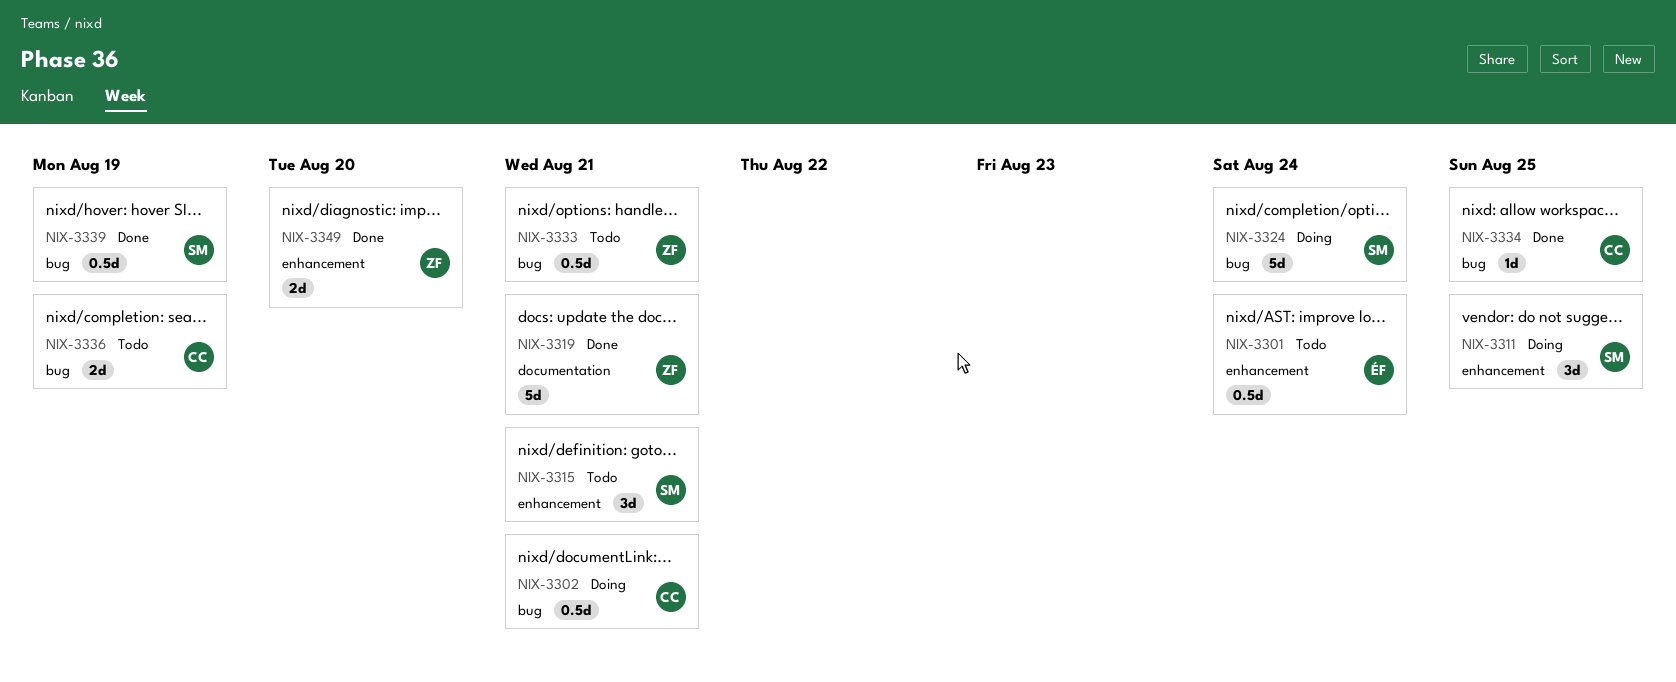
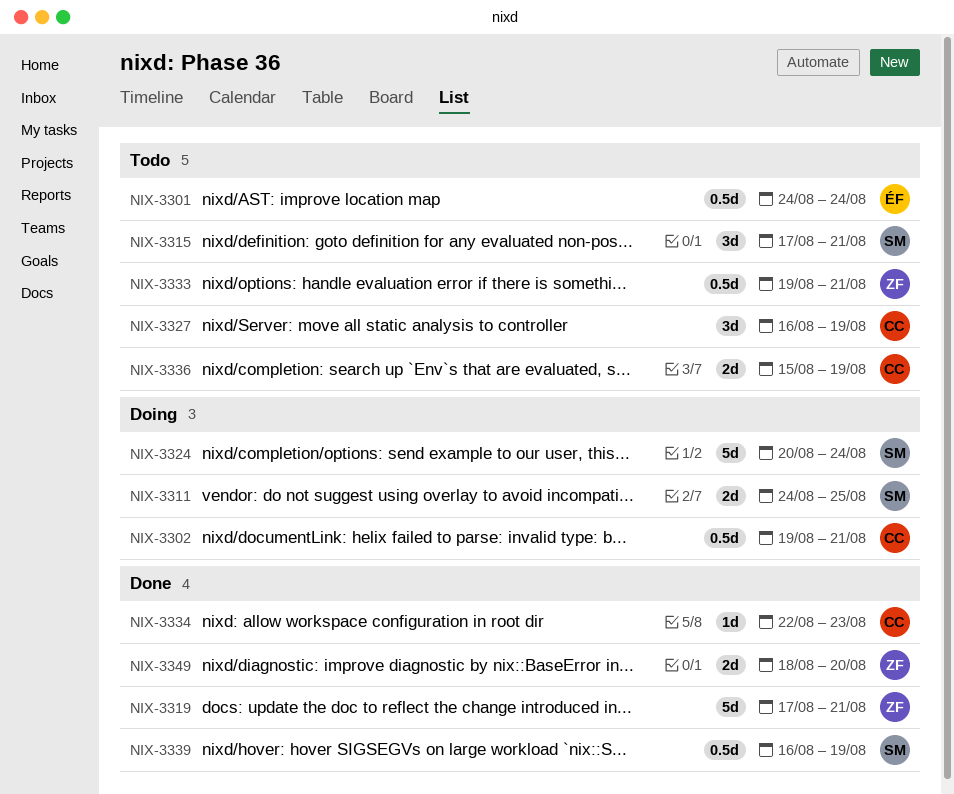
NIX-3311, estimate: 3d -> 2d
NIX-3327: none -> present
NIX-3334, due: Aug 25 -> Aug 23

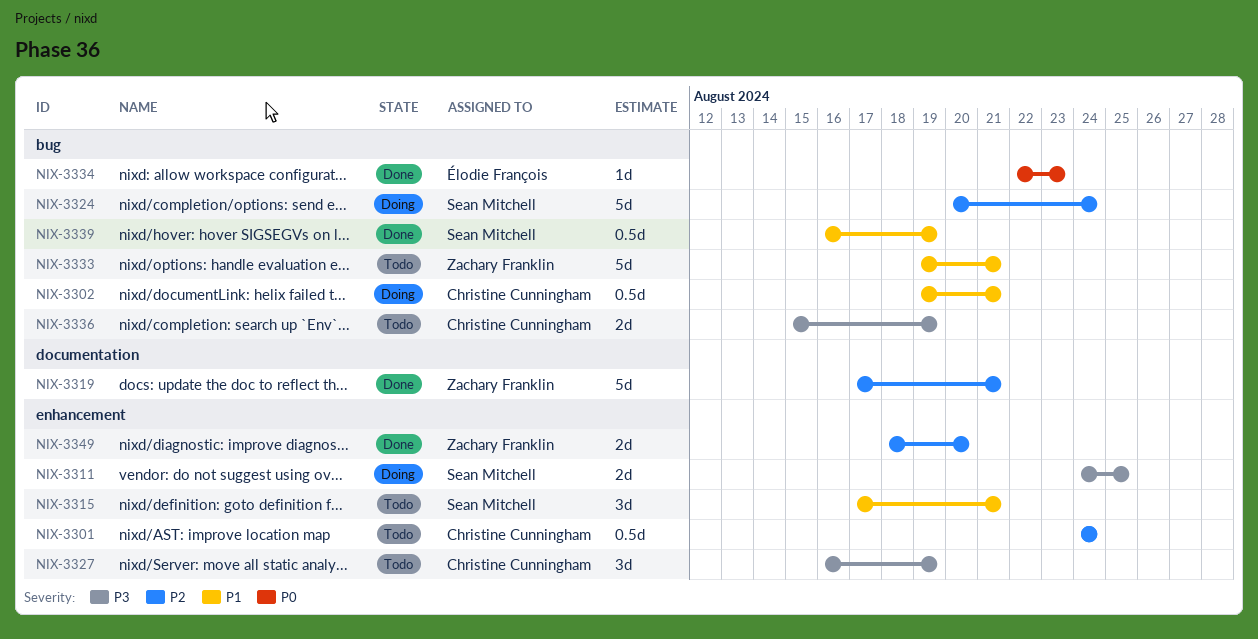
NIX-3301, owner: Élodie François -> Christine Cunningham
NIX-3333, estimate: 0.5d -> 5d
NIX-3334, owner: Christine Cunningham -> Élodie François

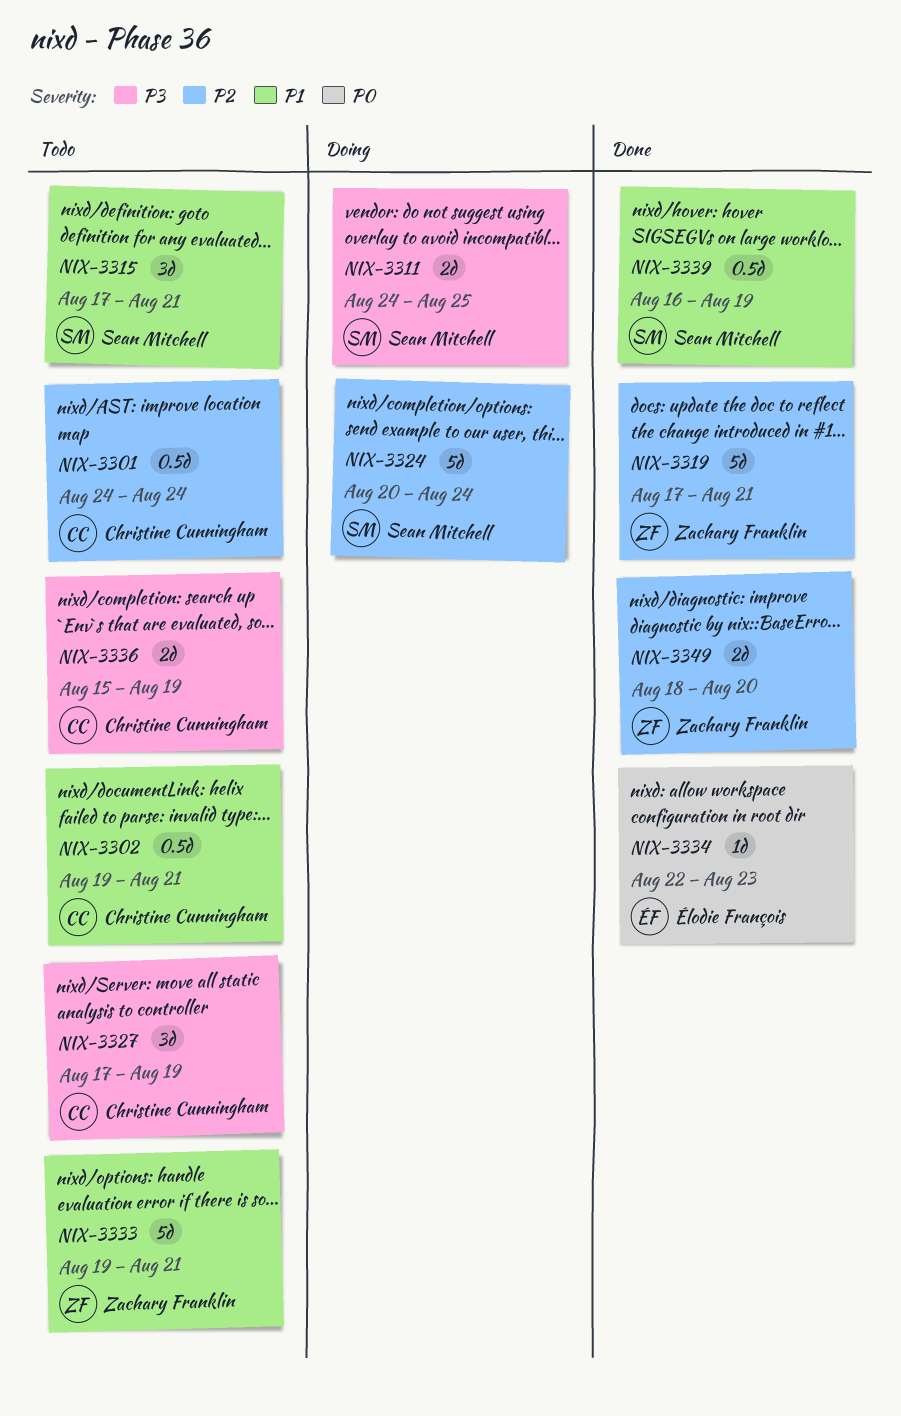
NIX-3302, status: Doing -> Todo
NIX-3327, start: Aug 16 -> Aug 17

